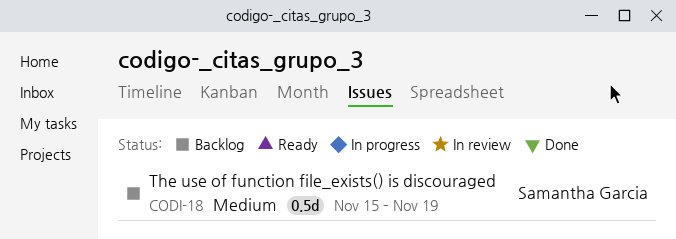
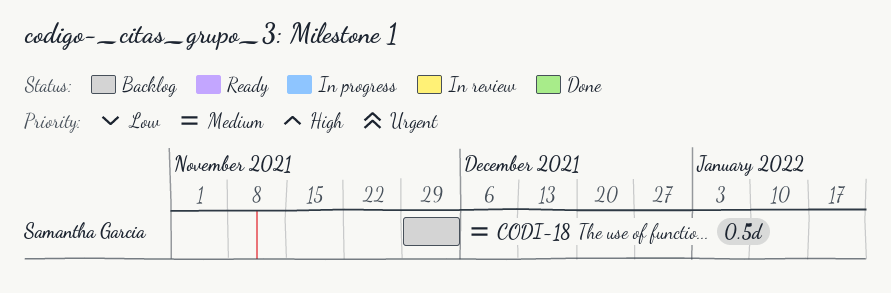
CODI-18, start: Nov 15 -> Nov 29
CODI-18, due: Nov 19 -> Dec 3

